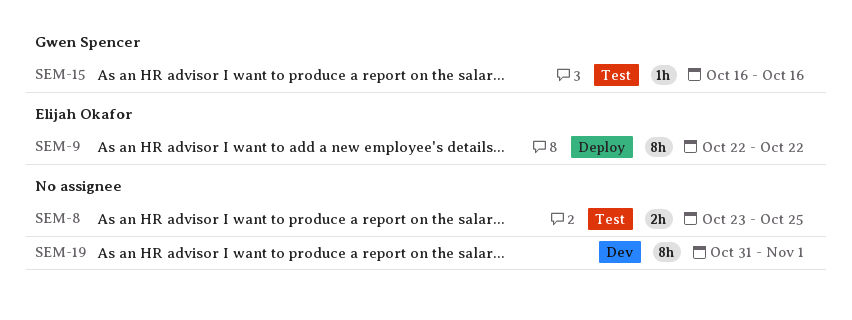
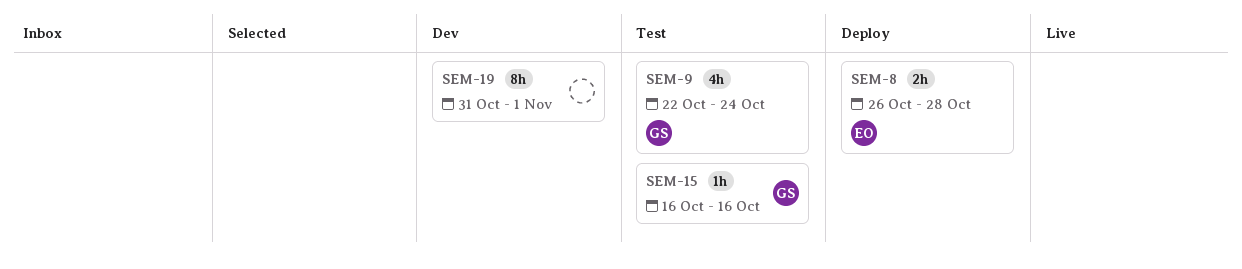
SEM-8, status: Test -> Deploy
SEM-8, owner: none -> Elijah Okafor
SEM-8, start: Oct 23 -> Oct 26
SEM-8, due: Oct 25 -> Oct 28
SEM-9, status: Deploy -> Test
SEM-9, owner: Elijah Okafor -> Gwen Spencer
SEM-9, estimate: 8h -> 4h
SEM-9, due: Oct 22 -> Oct 24

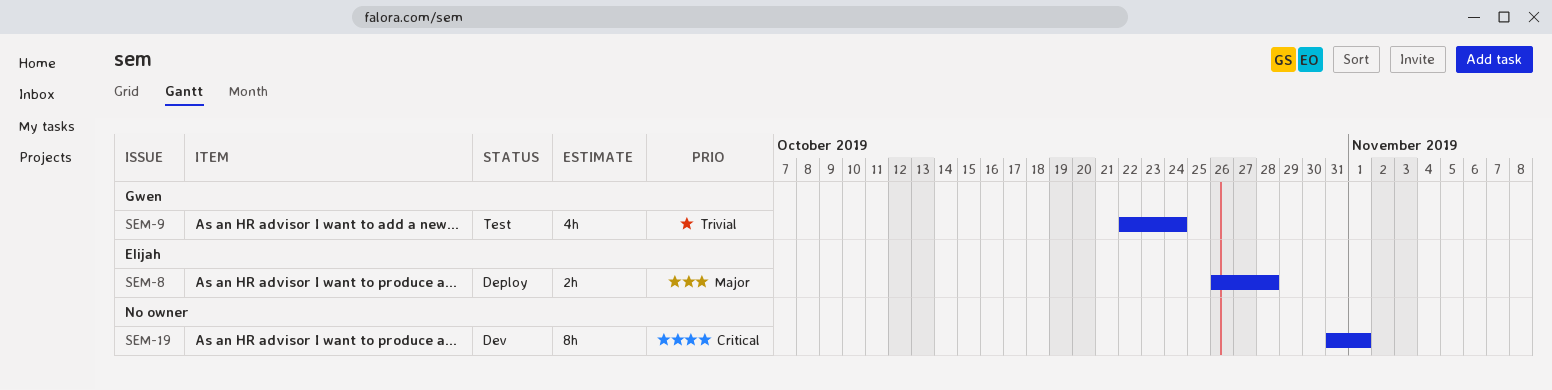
SEM-15: present -> none

